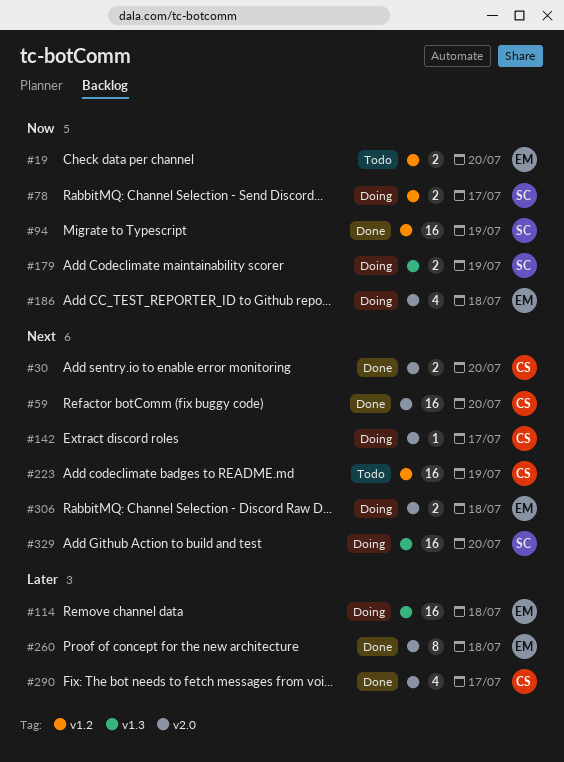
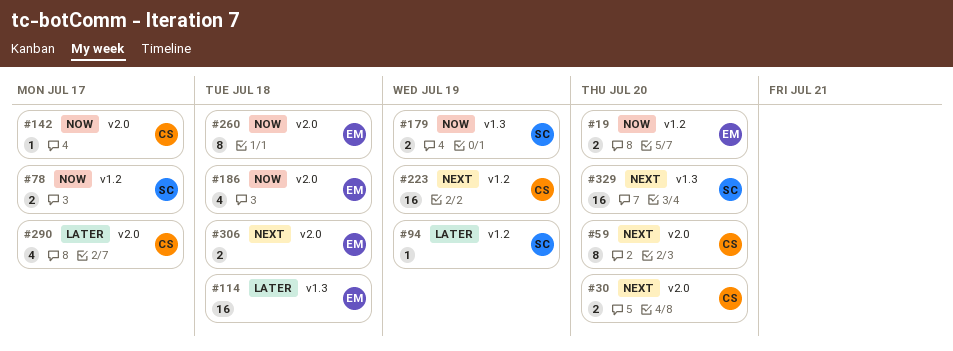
#59, estimate: 16 -> 8
#94, priority: Now -> Later
#94, estimate: 16 -> 1
#142, priority: Next -> Now
#260, priority: Later -> Now

